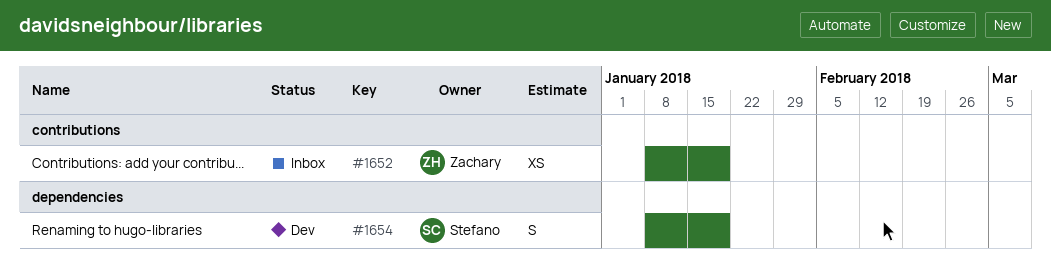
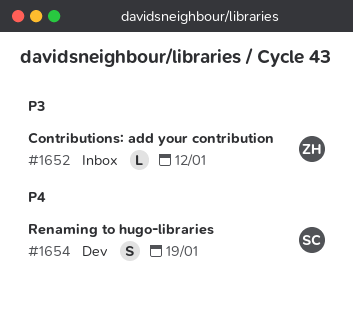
#1652, estimate: XS -> L
#1652, due: Jan 19 -> Jan 12

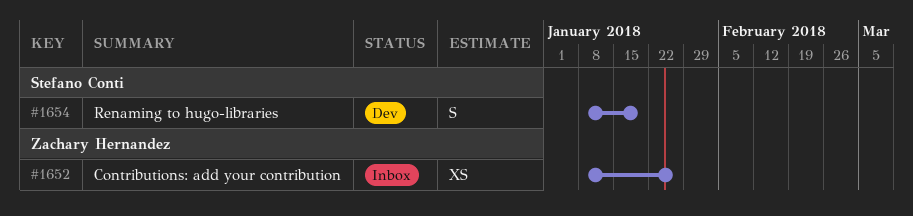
#1652, estimate: L -> XS
#1652, due: Jan 12 -> Jan 26

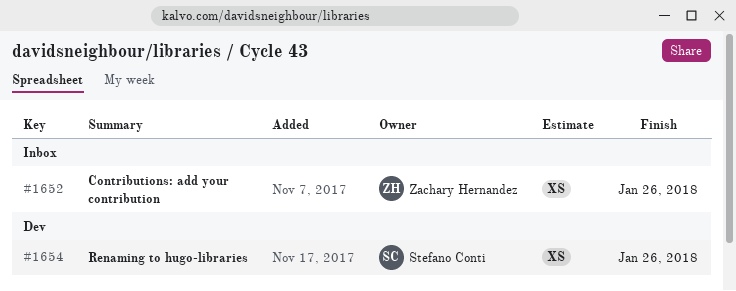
#1654, estimate: S -> XS
#1654, due: Jan 19 -> Jan 26

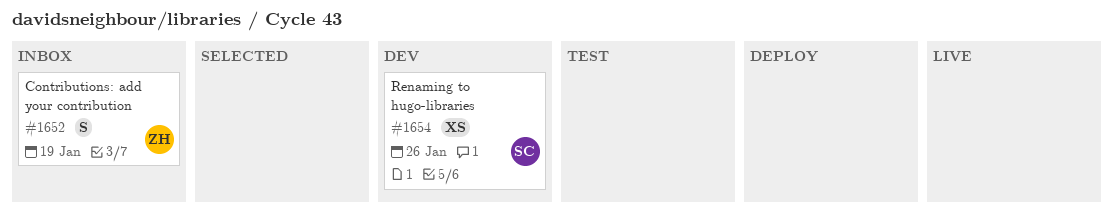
#1652, estimate: XS -> S
#1652, due: Jan 26 -> Jan 19

